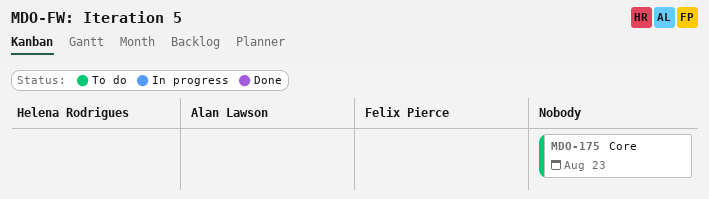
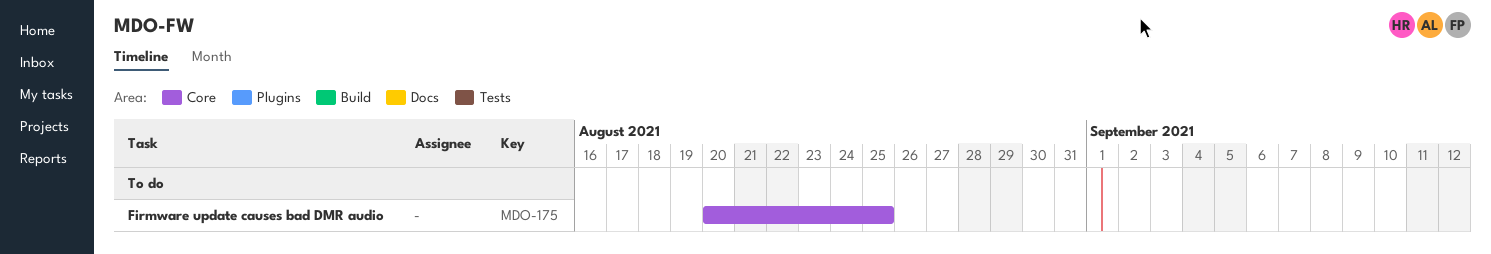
MDO-175, due: Aug 23 -> Aug 25

